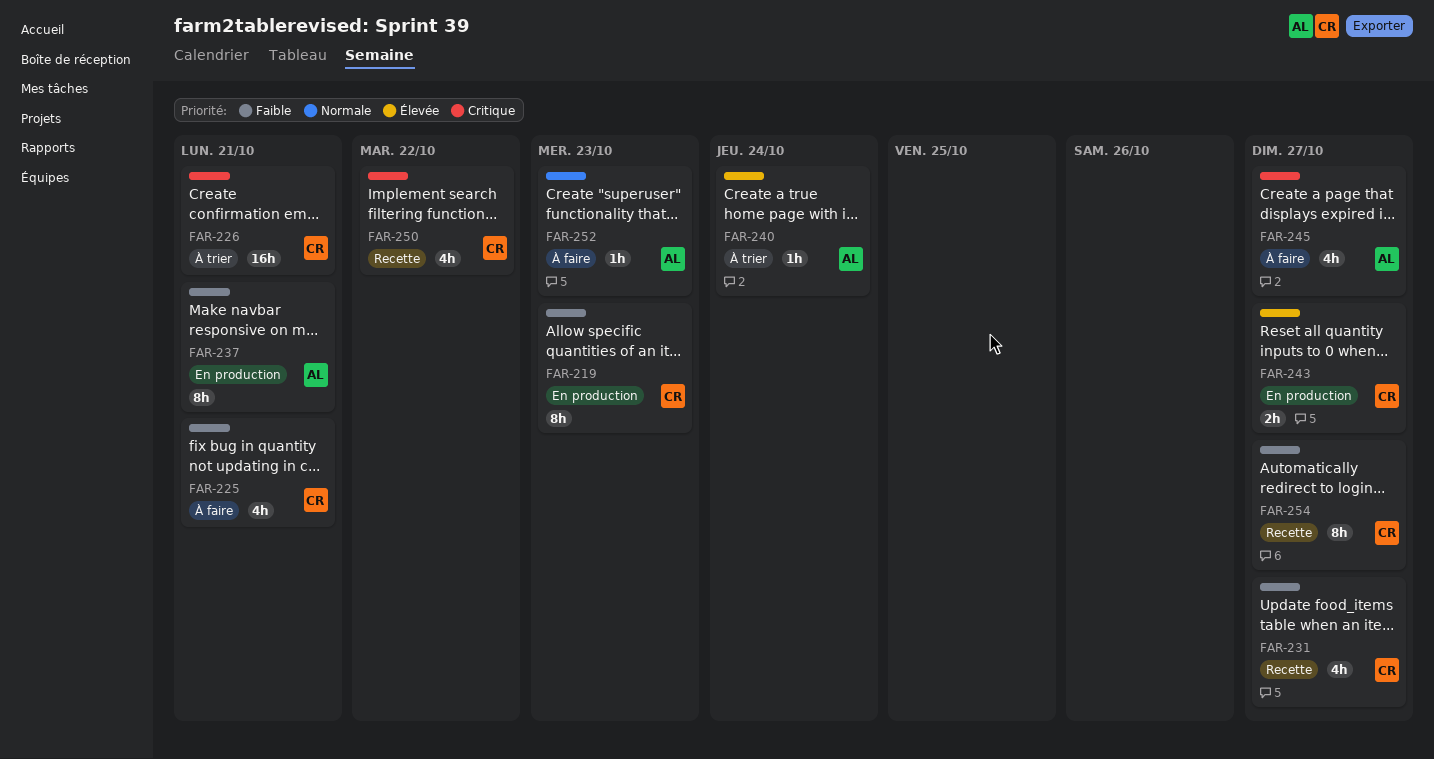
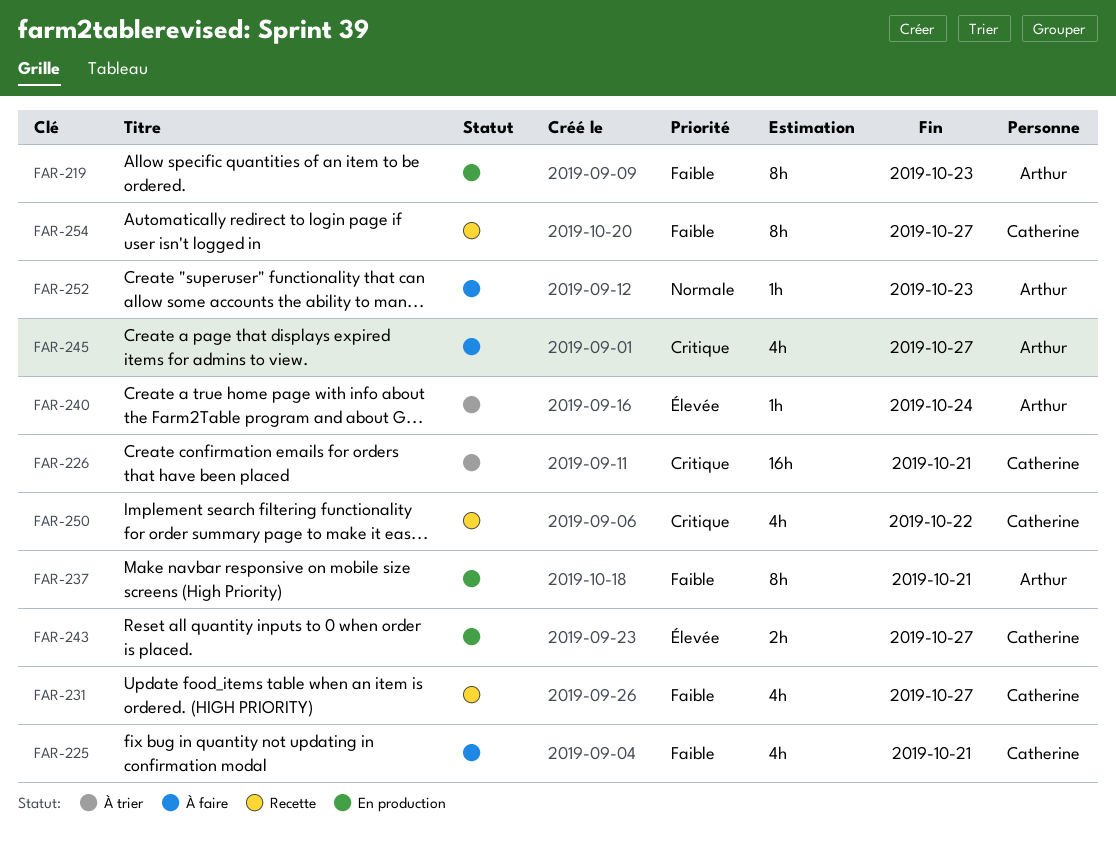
FAR-219, owner: Catherine -> Arthur

